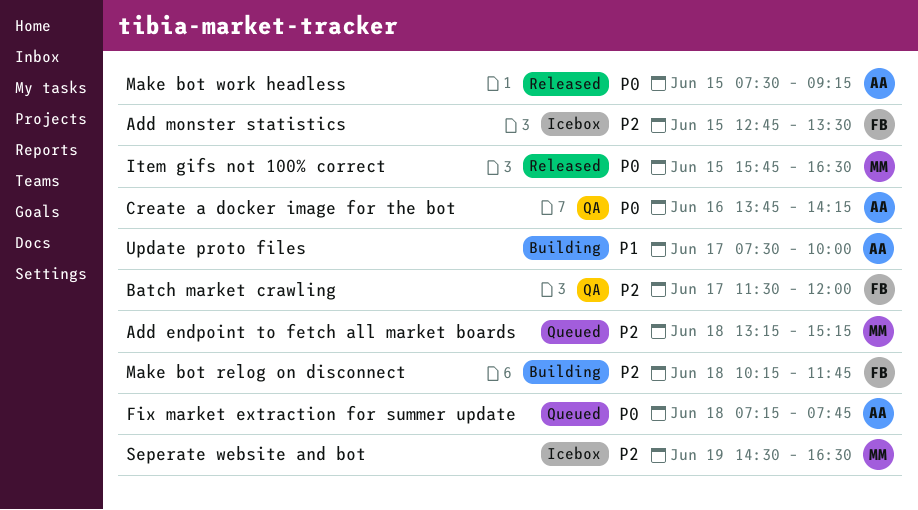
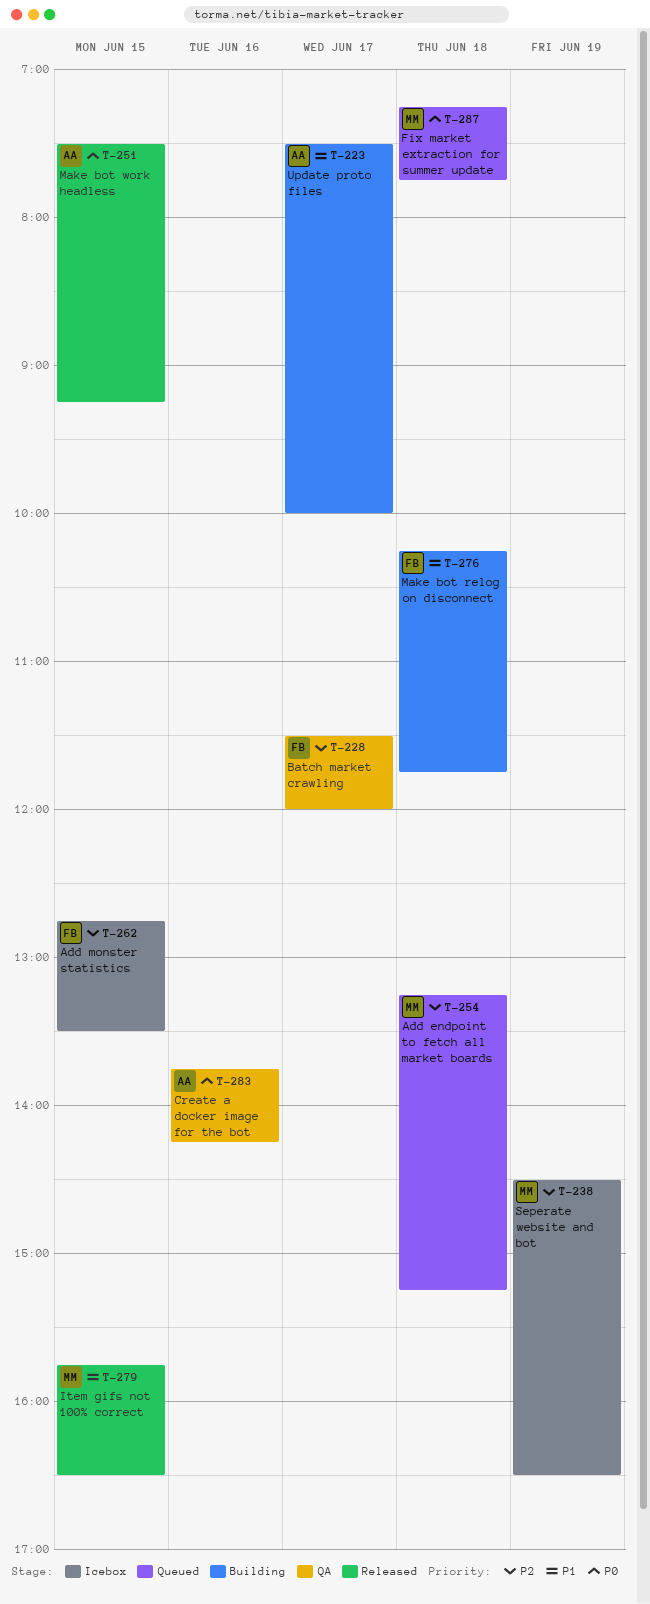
Fix market extraction for summer update, owner: AA -> MM
Item gifs not 100% correct, priority: P0 -> P1
Make bot relog on disconnect, priority: P2 -> P1

